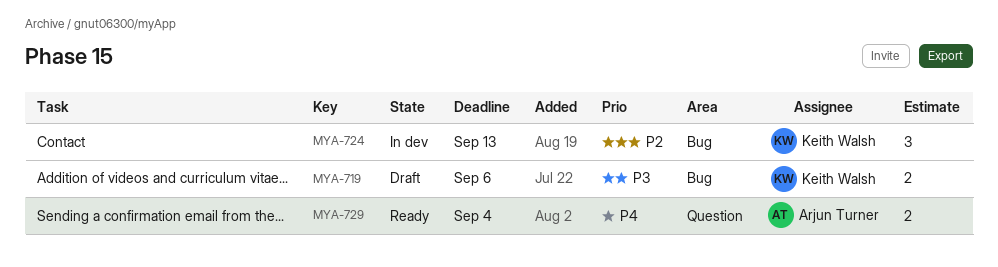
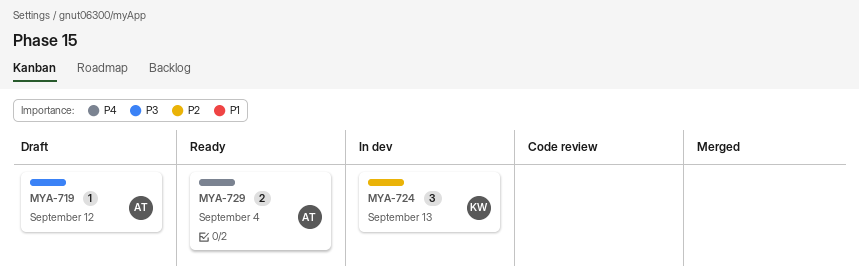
MYA-719, owner: Keith Walsh -> Arjun Turner
MYA-719, estimate: 2 -> 1
MYA-719, due: Sep 6 -> Sep 12

